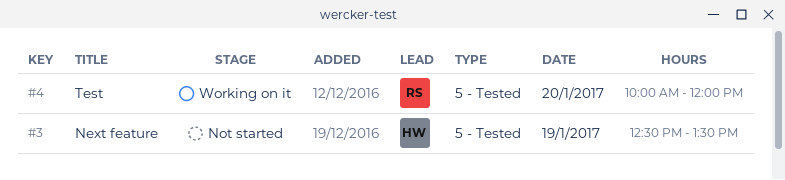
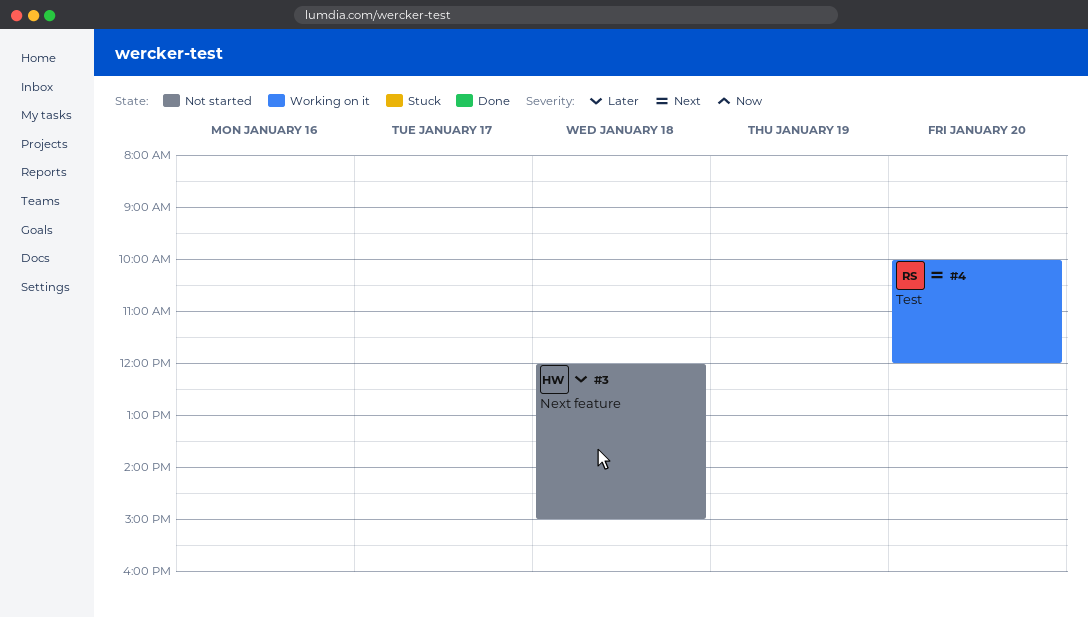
#3, day: Jan 19 -> Jan 18
#3, begins: 12:30 -> 12:00
#3, ends: 13:30 -> 15:00

